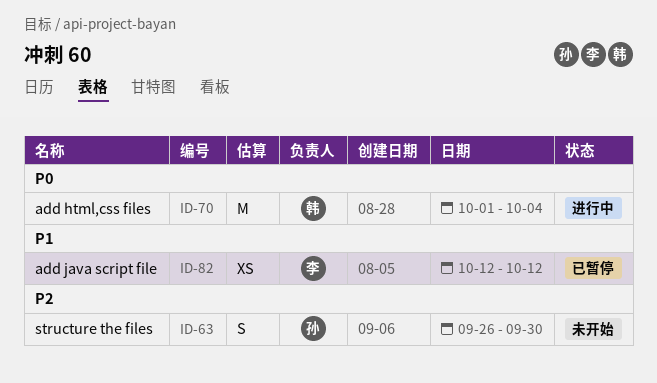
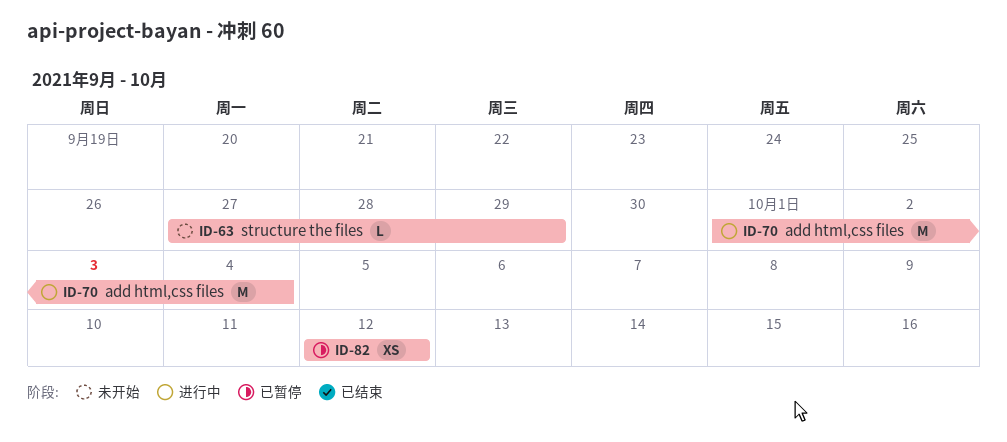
ID-63, estimate: S -> L
ID-63, start: Sep 26 -> Sep 27
ID-63, due: Sep 30 -> Sep 29

